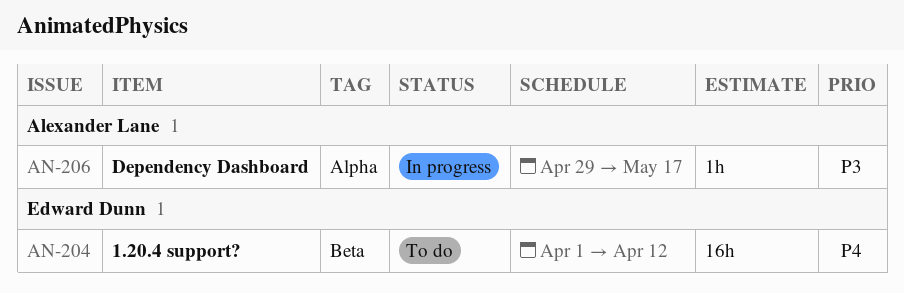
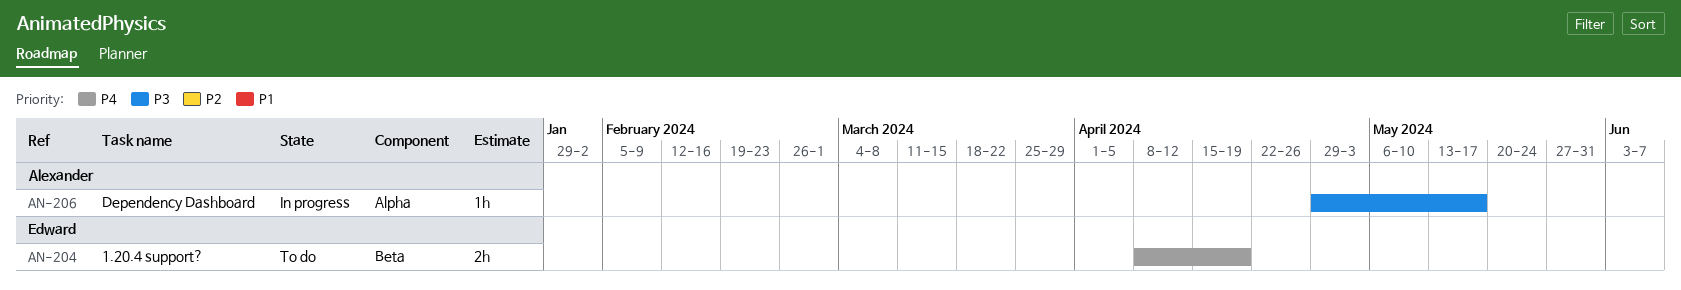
AN-204, estimate: 16h -> 2h
AN-204, start: Apr 1 -> Apr 8
AN-204, due: Apr 12 -> Apr 19

